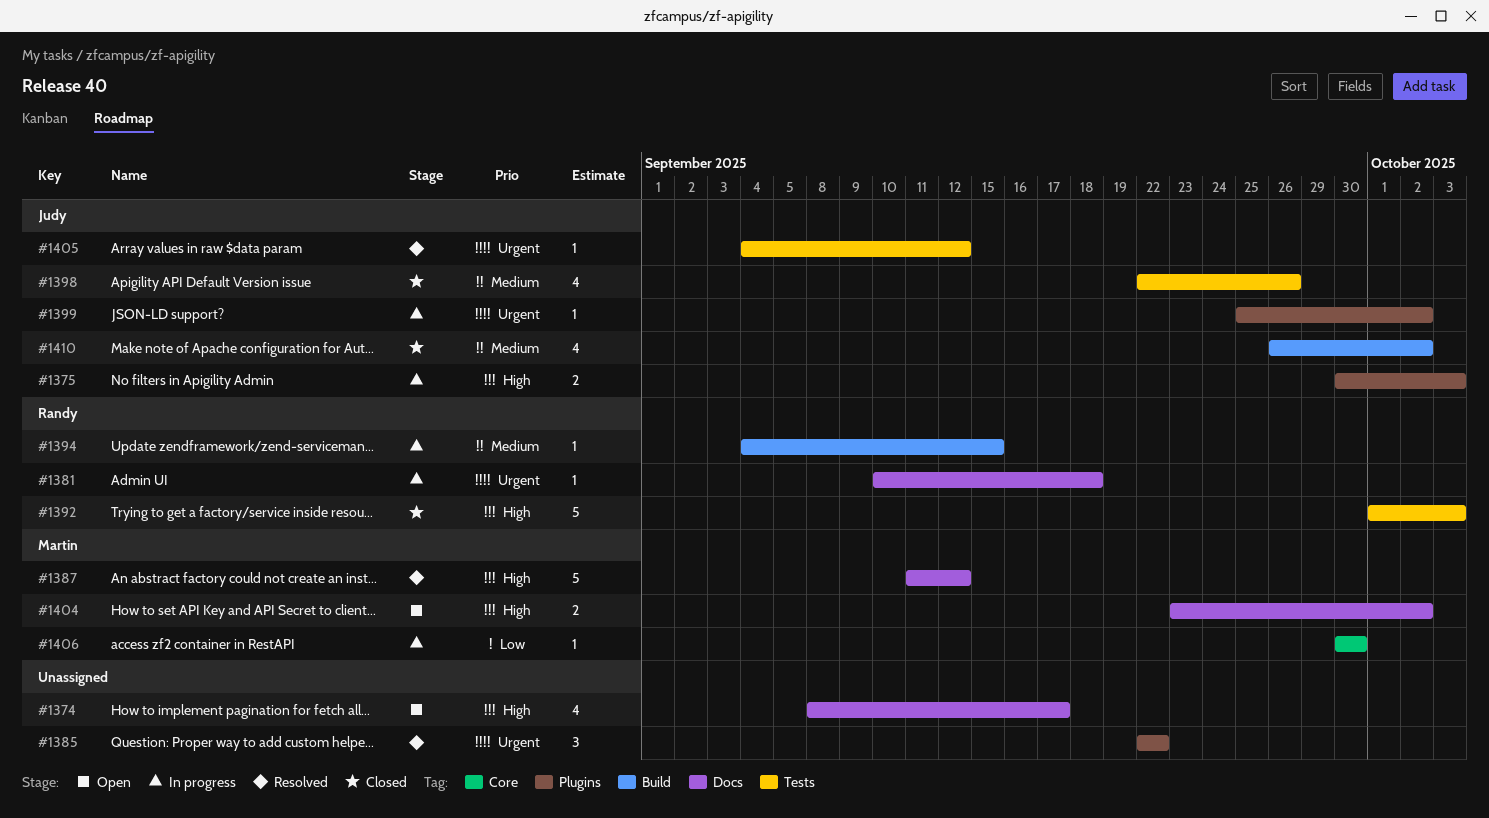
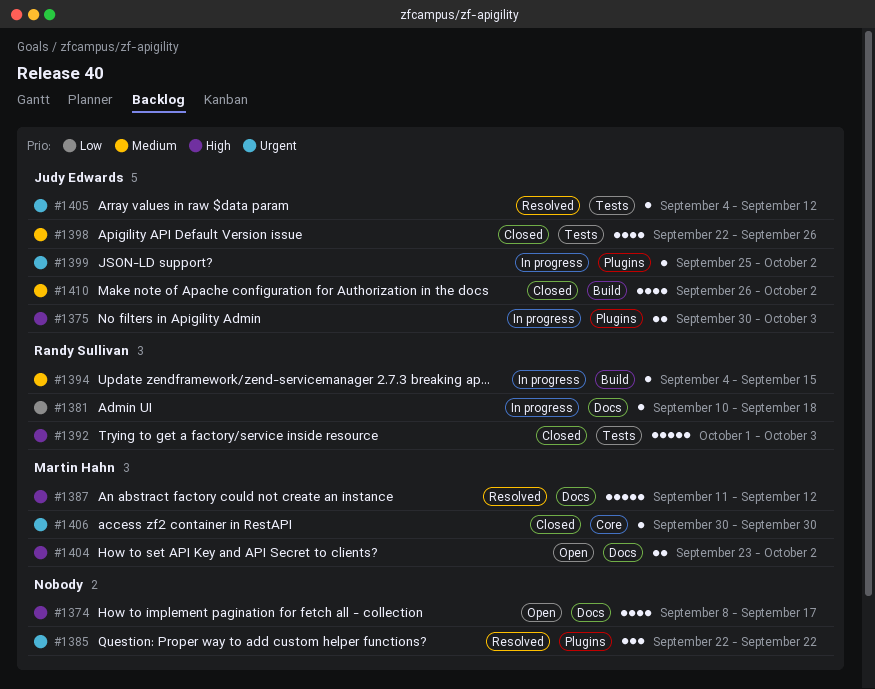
#1381, priority: Urgent -> Low
#1406, status: In progress -> Closed
#1406, priority: Low -> Urgent

